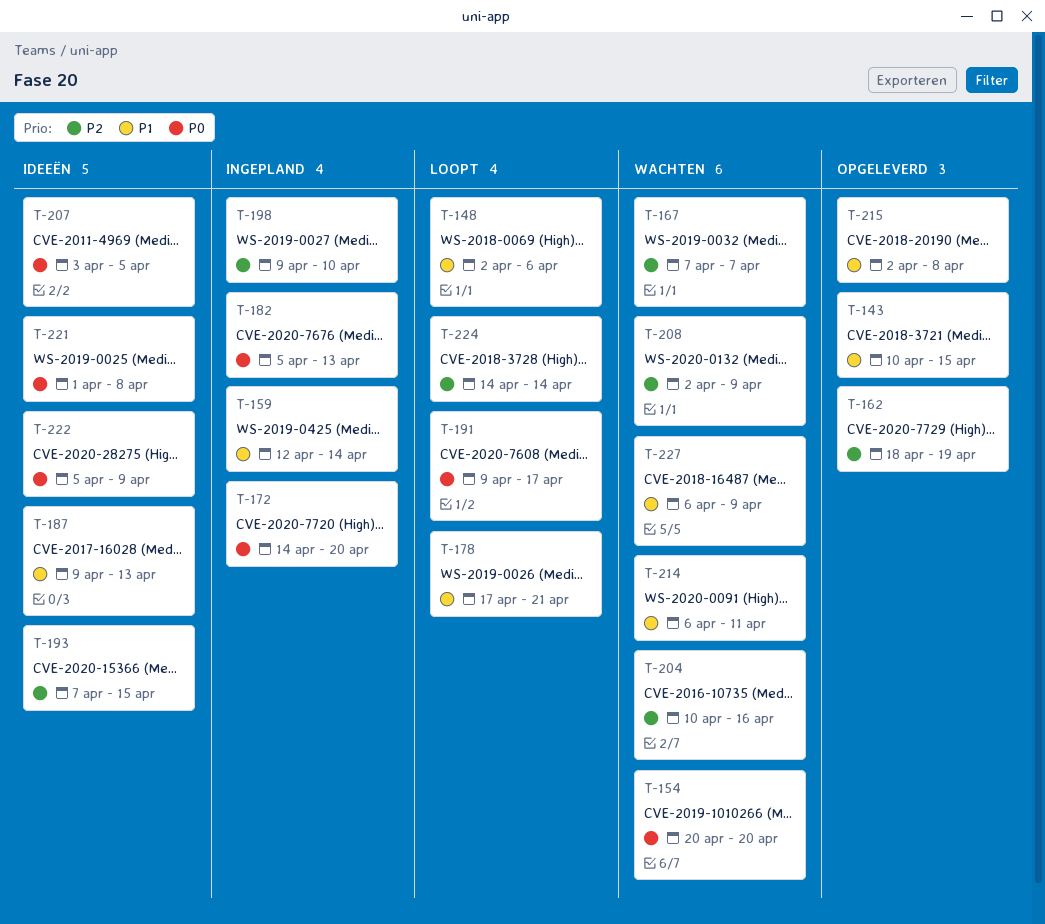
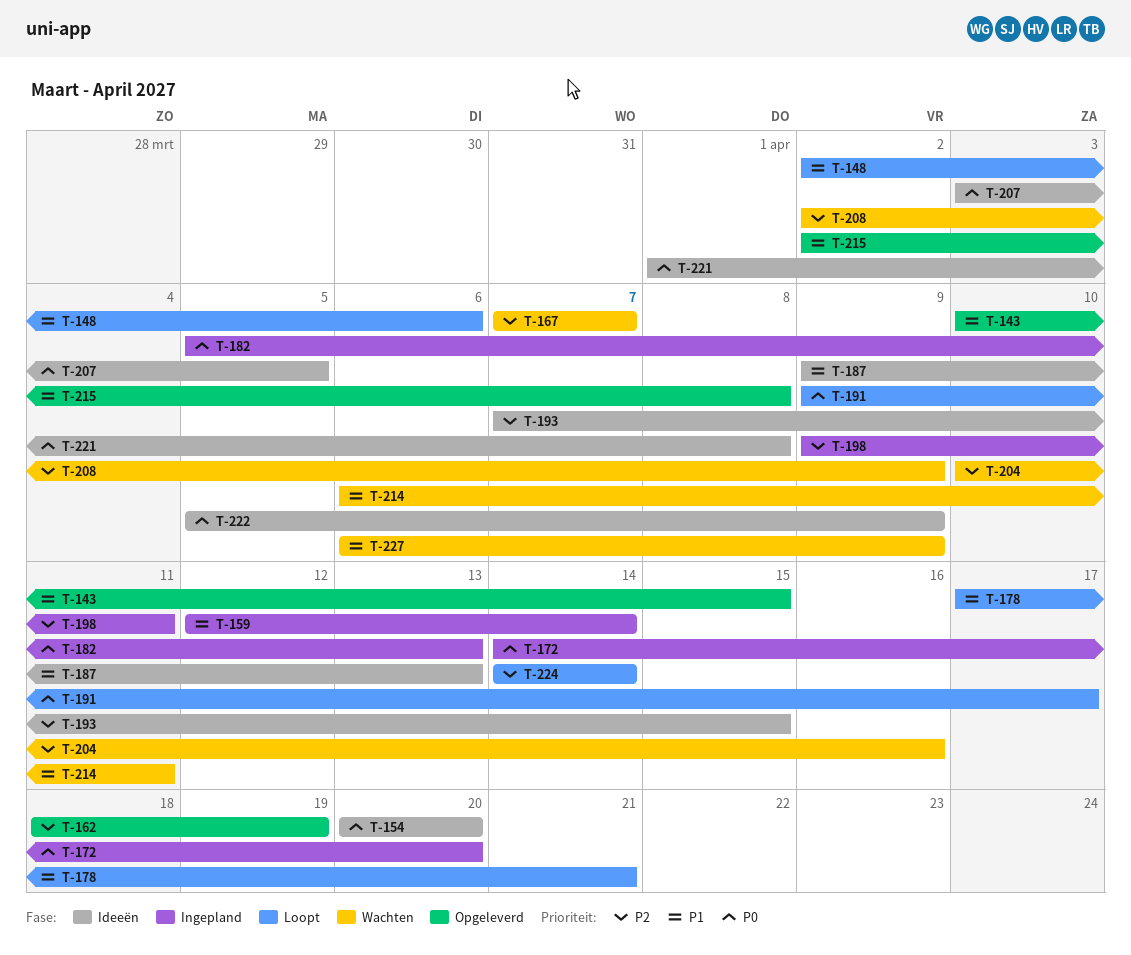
T-154, status: Wachten -> Ideeën
T-198, due: Apr 10 -> Apr 11

